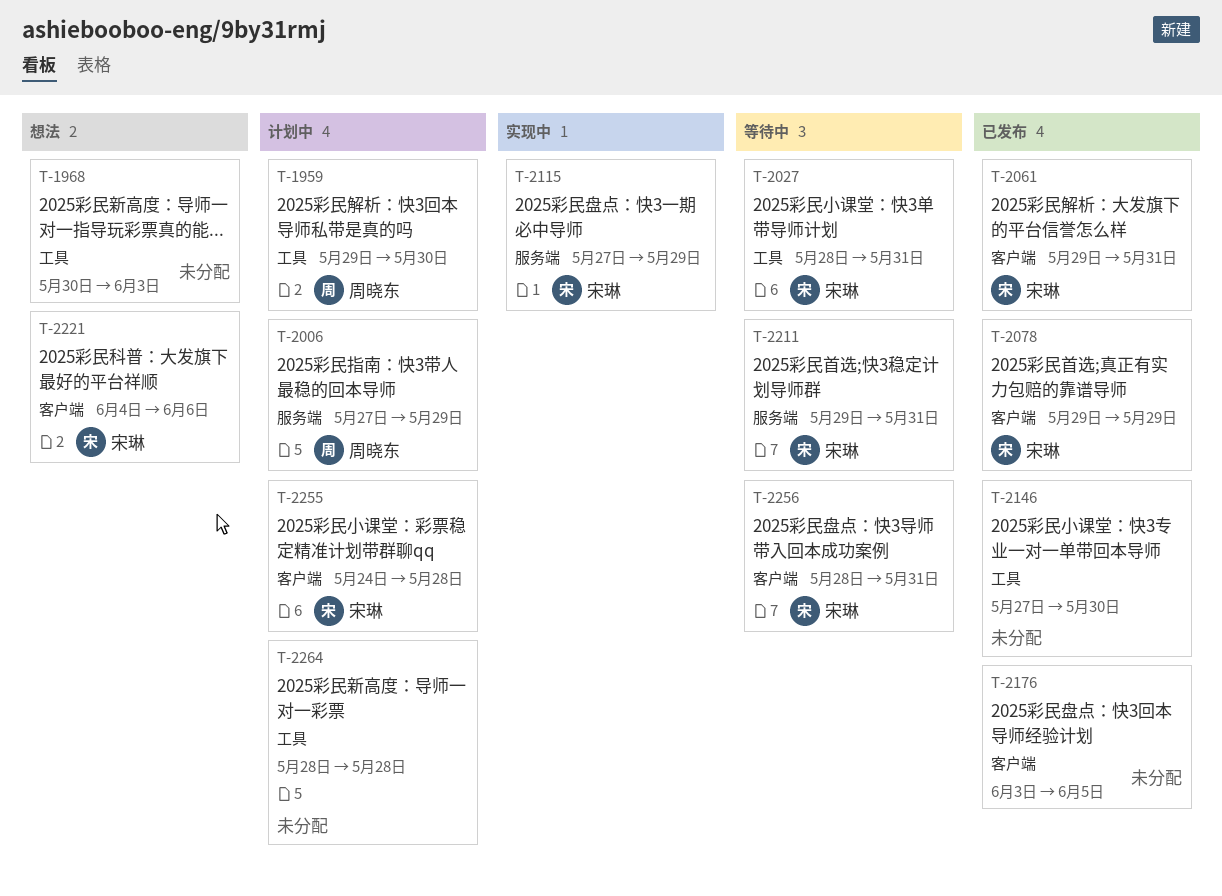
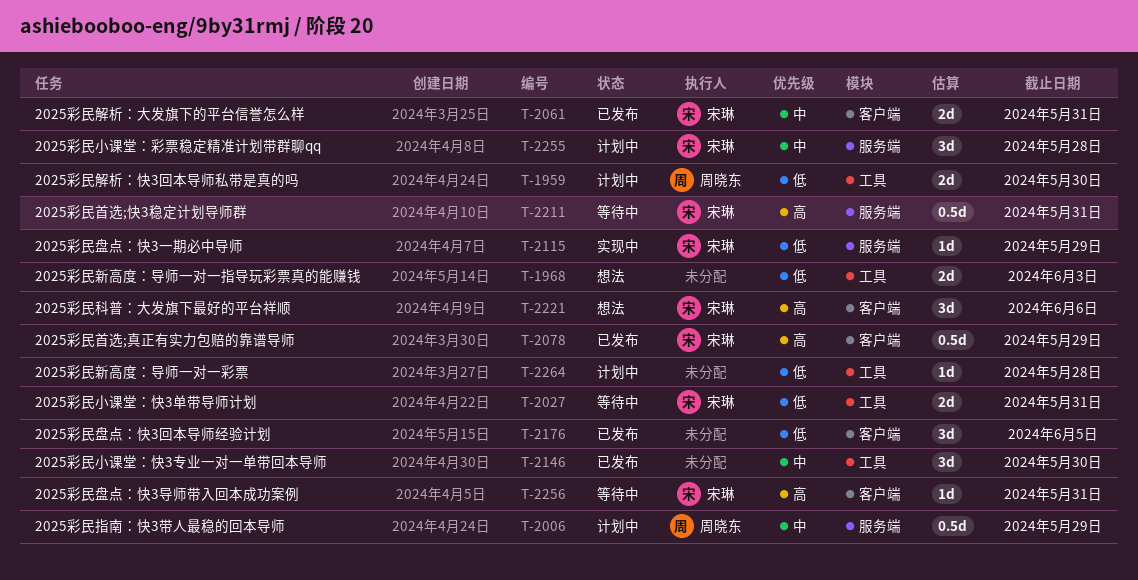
T-2255, label: 客户端 -> 服务端

